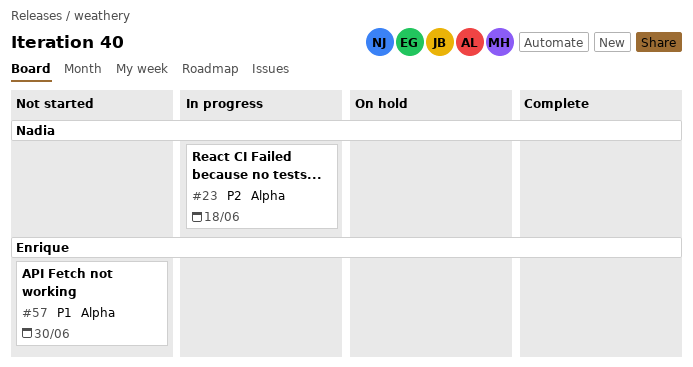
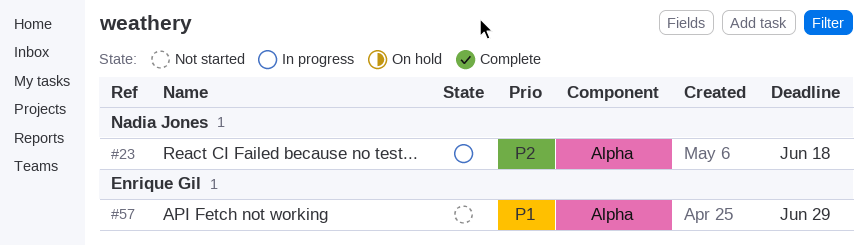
#57, due: Jun 30 -> Jun 29

